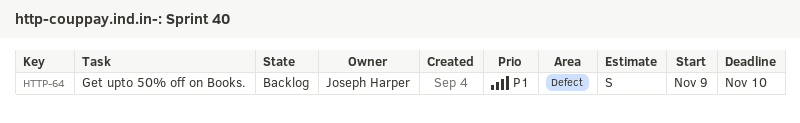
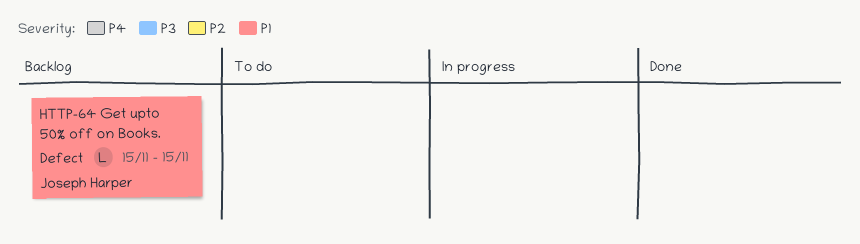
HTTP-64, estimate: S -> L
HTTP-64, start: Nov 9 -> Nov 15
HTTP-64, due: Nov 10 -> Nov 15

